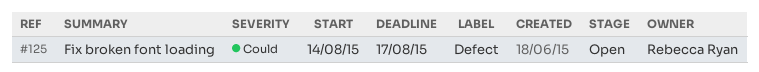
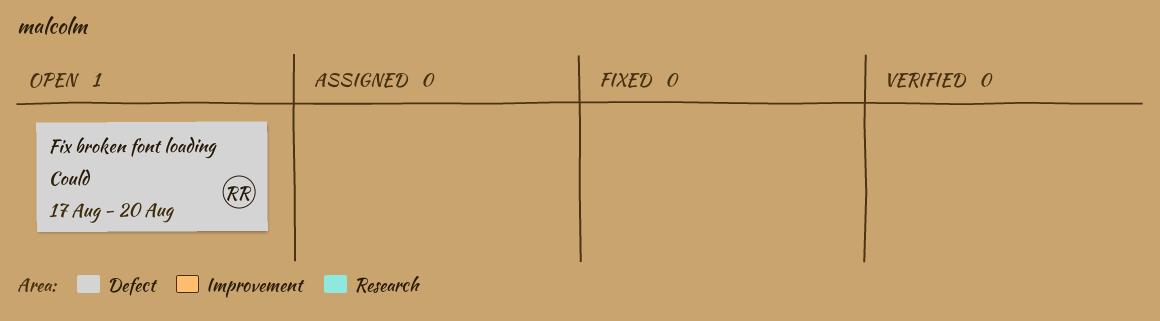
Fix broken font loading, start: Aug 14 -> Aug 17
Fix broken font loading, due: Aug 17 -> Aug 20

